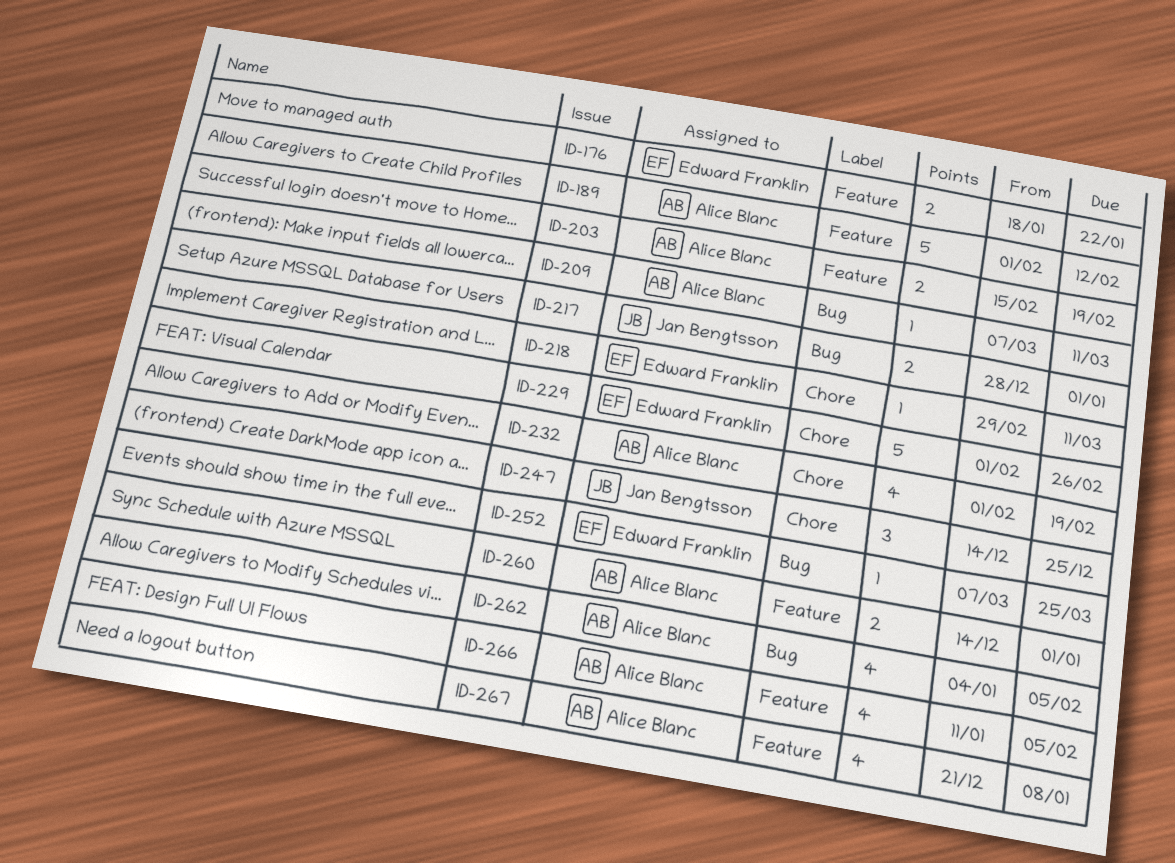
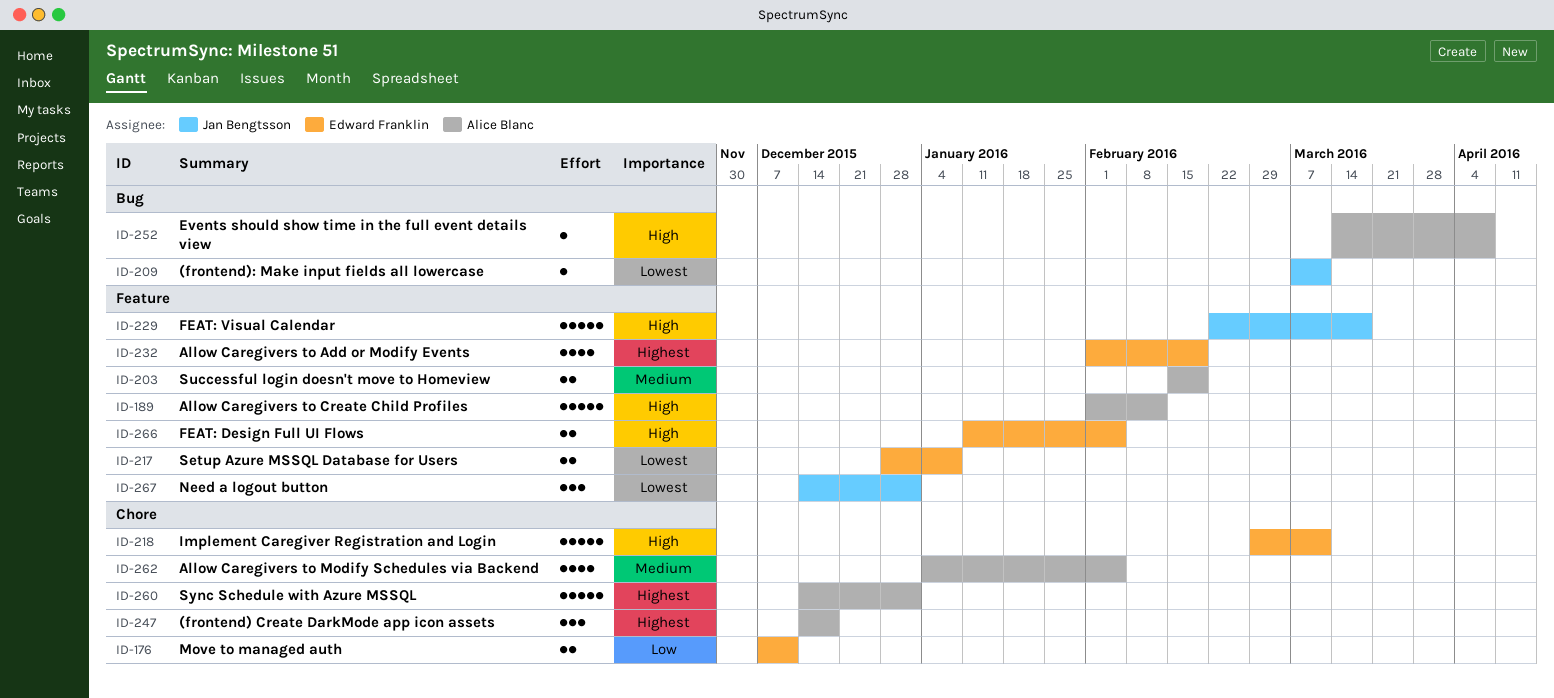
ID-176, label: Feature -> Chore
ID-176, start: Jan 18 -> Dec 7
ID-176, due: Jan 22 -> Dec 11
ID-209, owner: Alice Blanc -> Jan Bengtsson
ID-217, owner: Jan Bengtsson -> Edward Franklin
ID-217, label: Bug -> Feature
ID-217, due: Jan 1 -> Jan 8
ID-218, estimate: 1 -> 5
ID-229, owner: Edward Franklin -> Jan Bengtsson
ID-229, label: Chore -> Feature
ID-229, start: Feb 1 -> Feb 22
ID-229, due: Feb 26 -> Mar 18
ID-232, owner: Alice Blanc -> Edward Franklin
ID-232, label: Chore -> Feature
ID-247, owner: Jan Bengtsson -> Alice Blanc
ID-247, due: Dec 25 -> Dec 18
ID-252, owner: Edward Franklin -> Alice Blanc
ID-252, start: Mar 7 -> Mar 14
ID-252, due: Mar 25 -> Apr 8
ID-260, label: Feature -> Chore
ID-260, estimate: 2 -> 5
ID-262, label: Bug -> Chore
ID-266, owner: Alice Blanc -> Edward Franklin
ID-266, estimate: 4 -> 2
ID-267, owner: Alice Blanc -> Jan Bengtsson
ID-267, estimate: 4 -> 3
ID-267, start: Dec 21 -> Dec 14
ID-267, due: Jan 8 -> Jan 1

